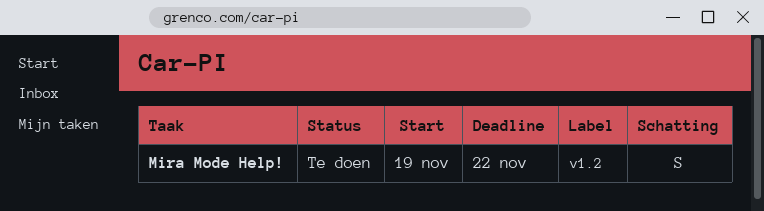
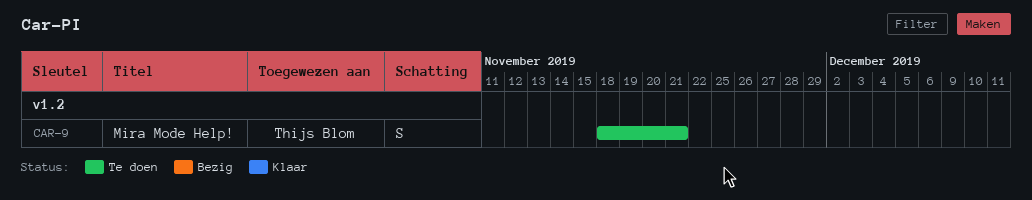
Mira Mode Help!, start: Nov 19 -> Nov 18
Mira Mode Help!, due: Nov 22 -> Nov 21

